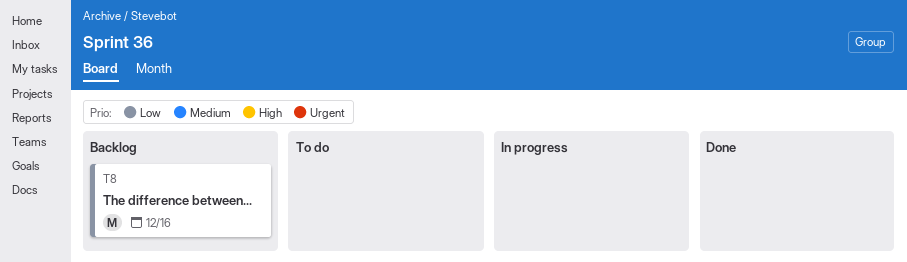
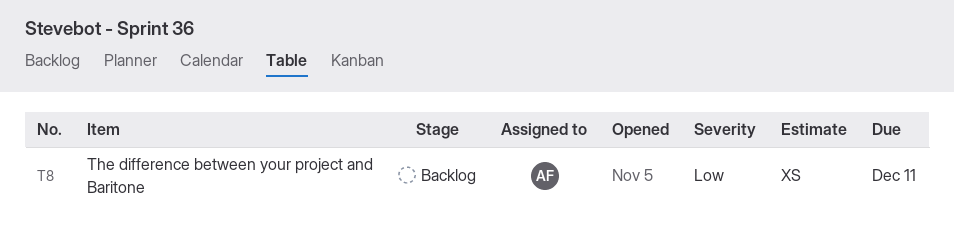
T8, estimate: M -> XS
T8, due: Dec 16 -> Dec 11

